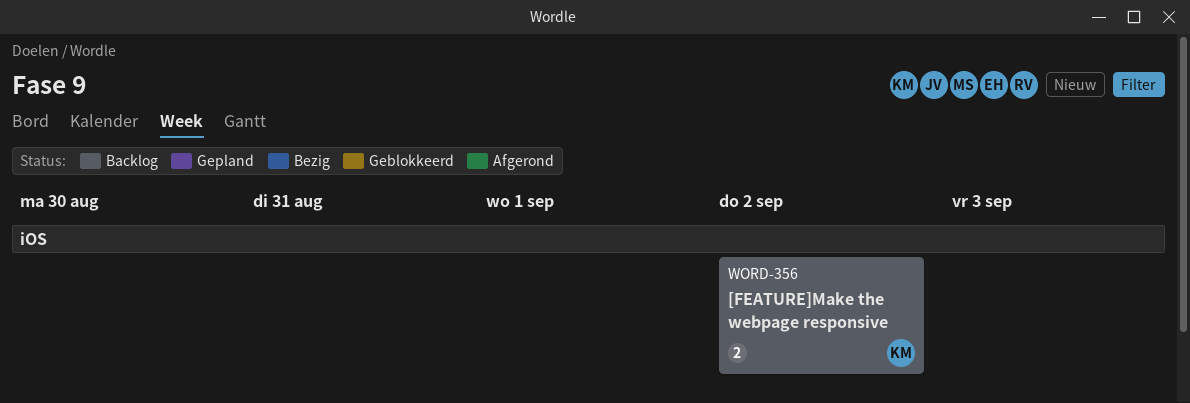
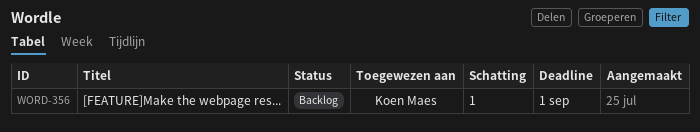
WORD-356, estimate: 2 -> 1
WORD-356, due: Sep 2 -> Sep 1

